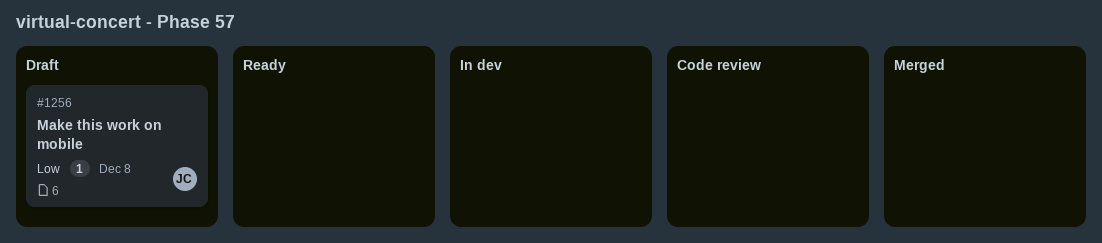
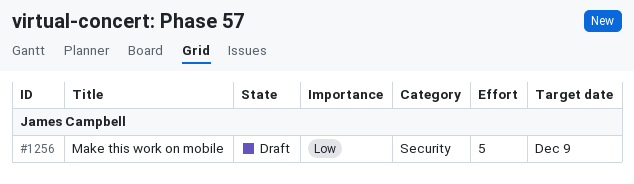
#1256, estimate: 1 -> 5
#1256, due: Dec 8 -> Dec 9

